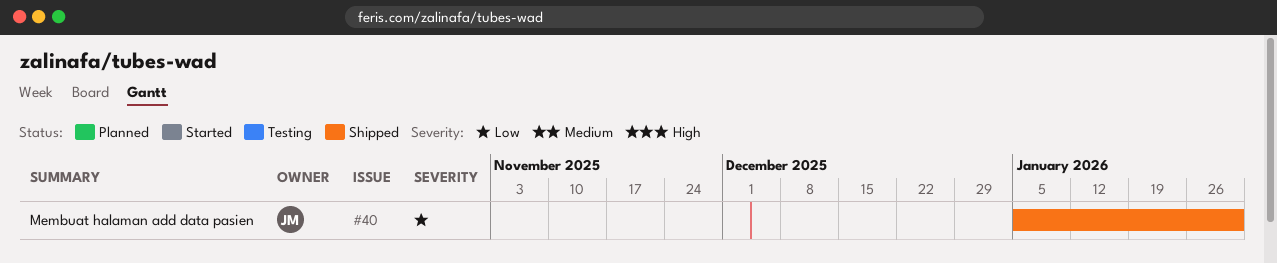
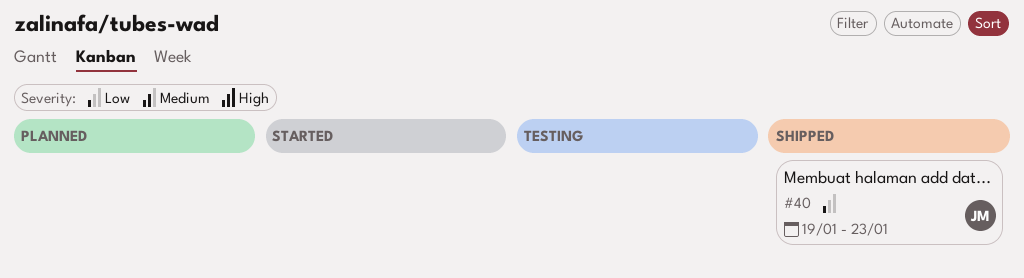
#40, start: Jan 5 -> Jan 19
#40, due: Jan 30 -> Jan 23

